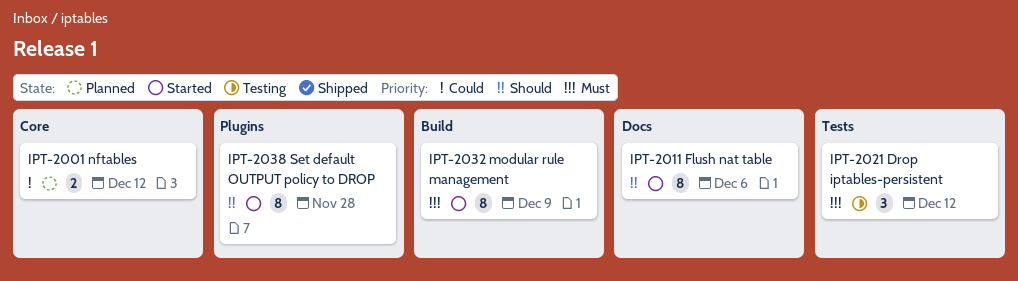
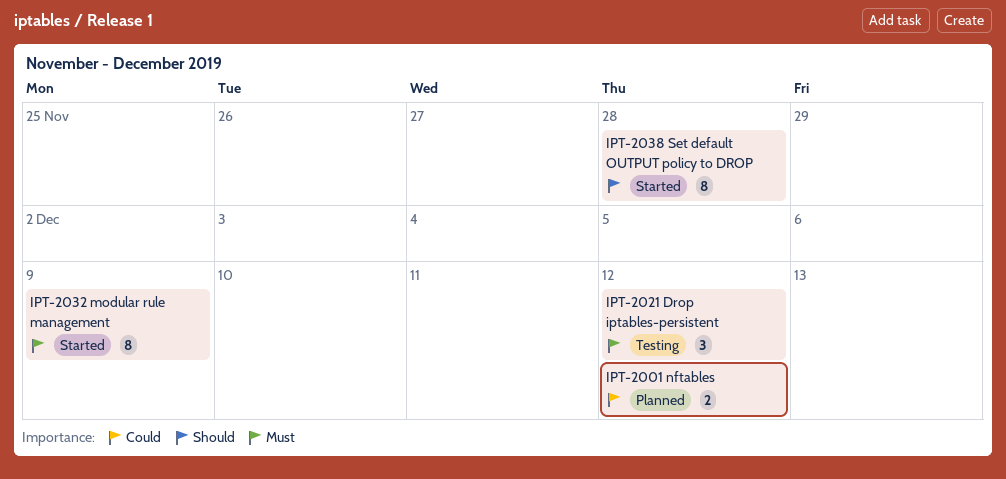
IPT-2011: present -> none

